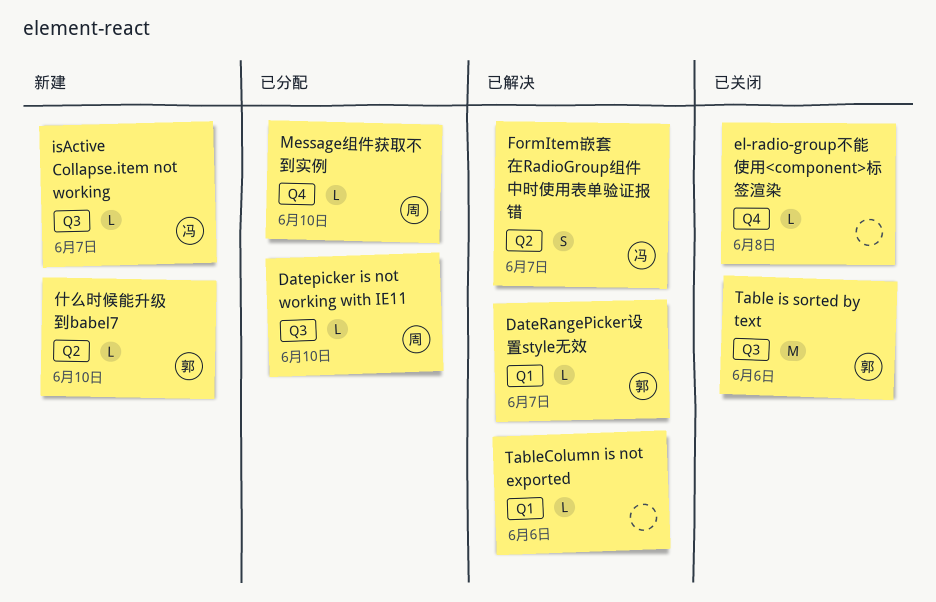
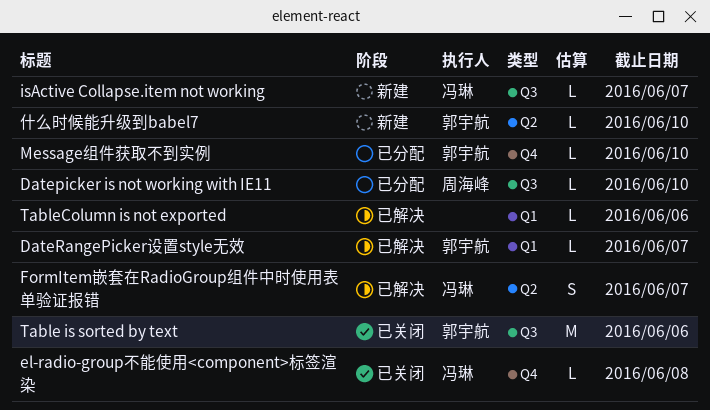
el-radio-group不能使用<component>标签渲染, owner: none -> 冯琳
Message组件获取不到实例, owner: 周海峰 -> 郭宇航

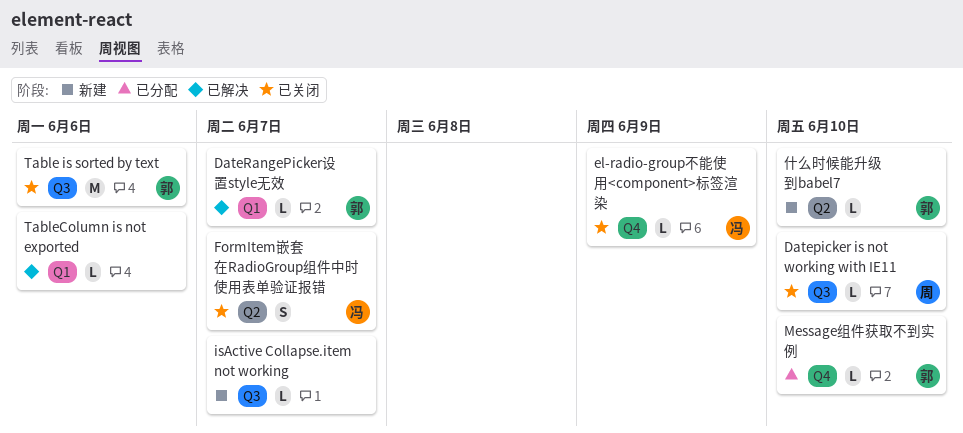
Datepicker is not working with IE11, status: 已分配 -> 已关闭
el-radio-group不能使用<component>标签渲染, due: Jun 8 -> Jun 9
FormItem嵌套在RadioGroup组件中时使用表单验证报错, status: 已解决 -> 已关闭
isActive Collapse.item not working, owner: 冯琳 -> none

